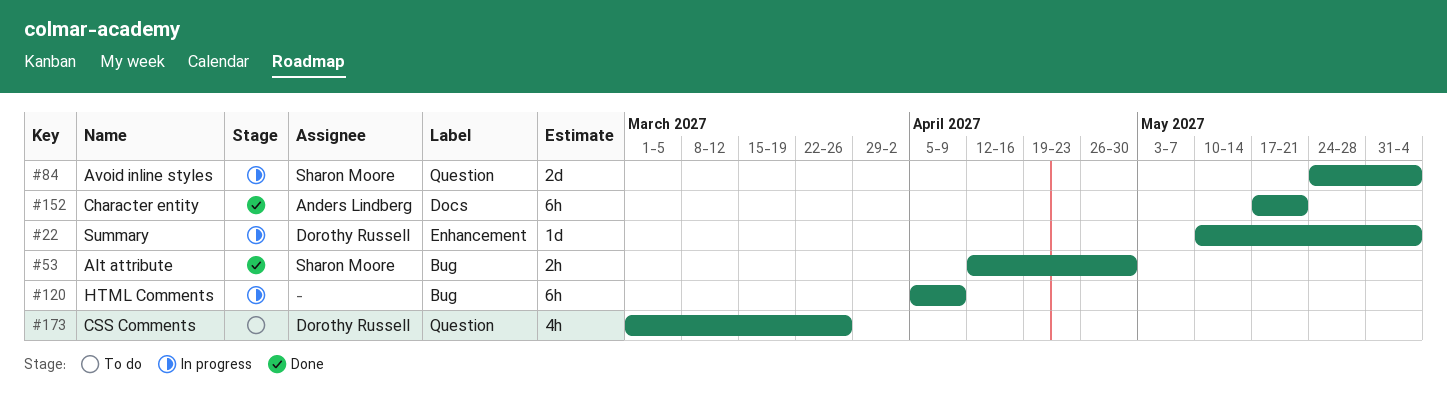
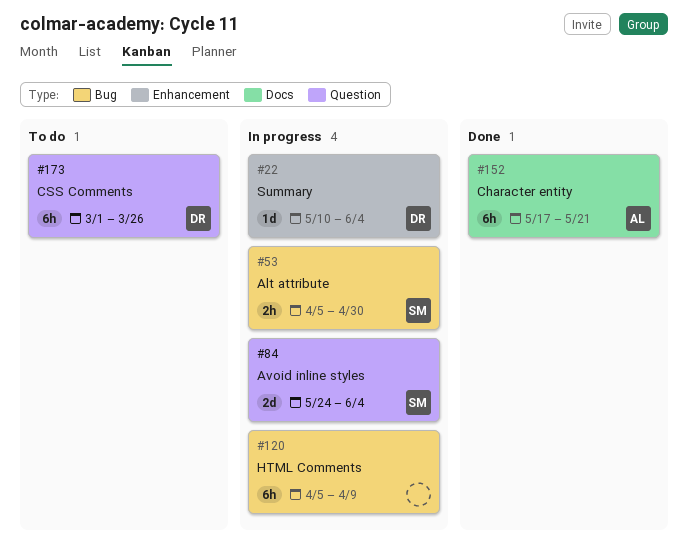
#53, status: Done -> In progress
#53, start: Apr 12 -> Apr 5
#173, estimate: 4h -> 6h

